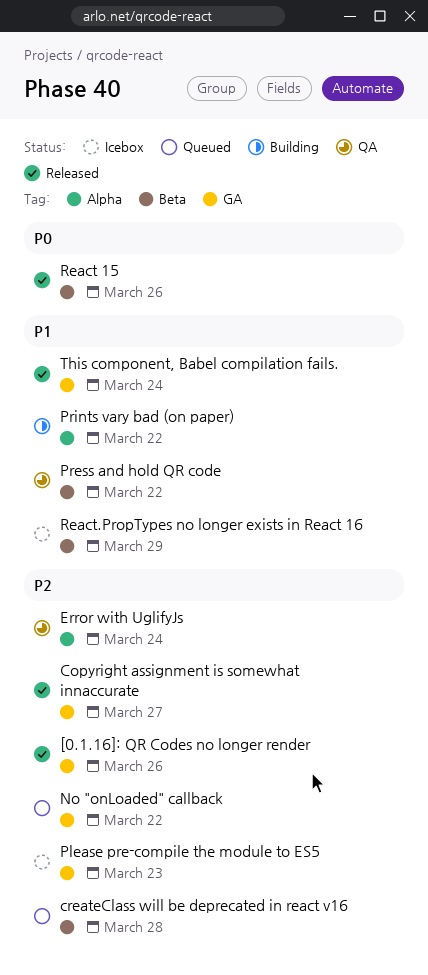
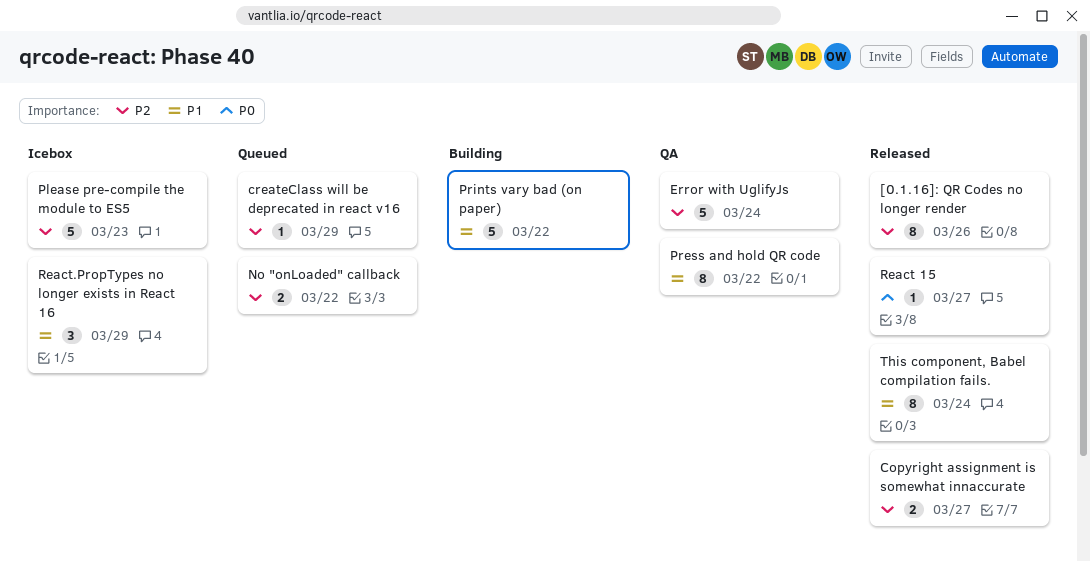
createClass will be deprecated in react v16, due: Mar 28 -> Mar 29
React 15, due: Mar 26 -> Mar 27

